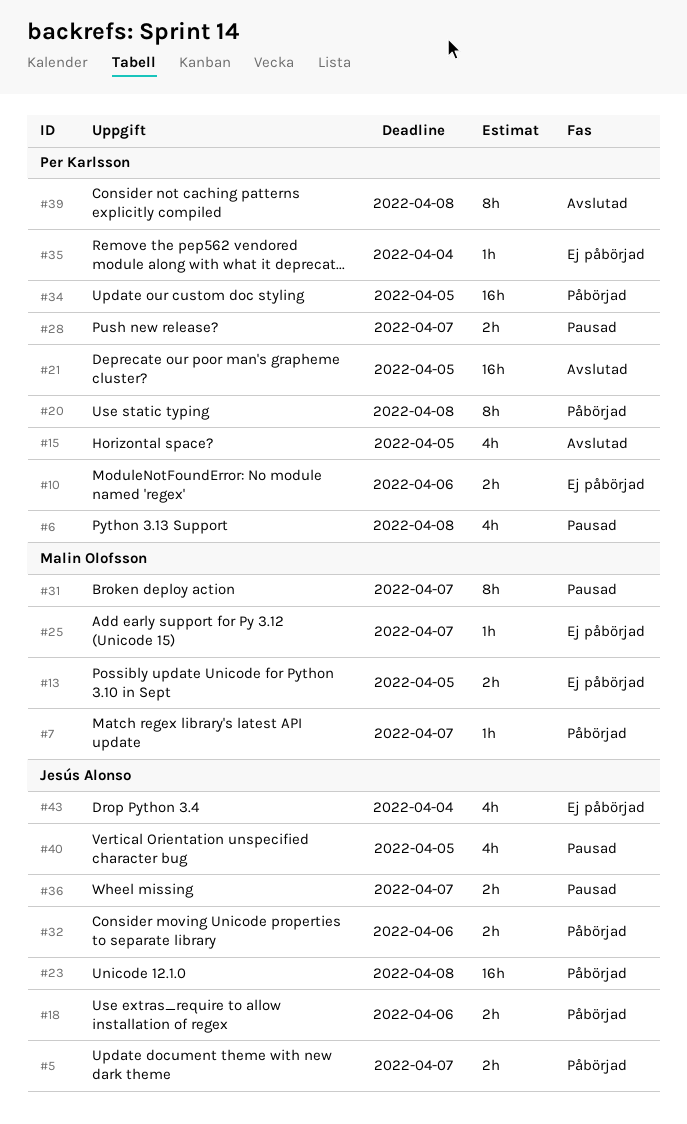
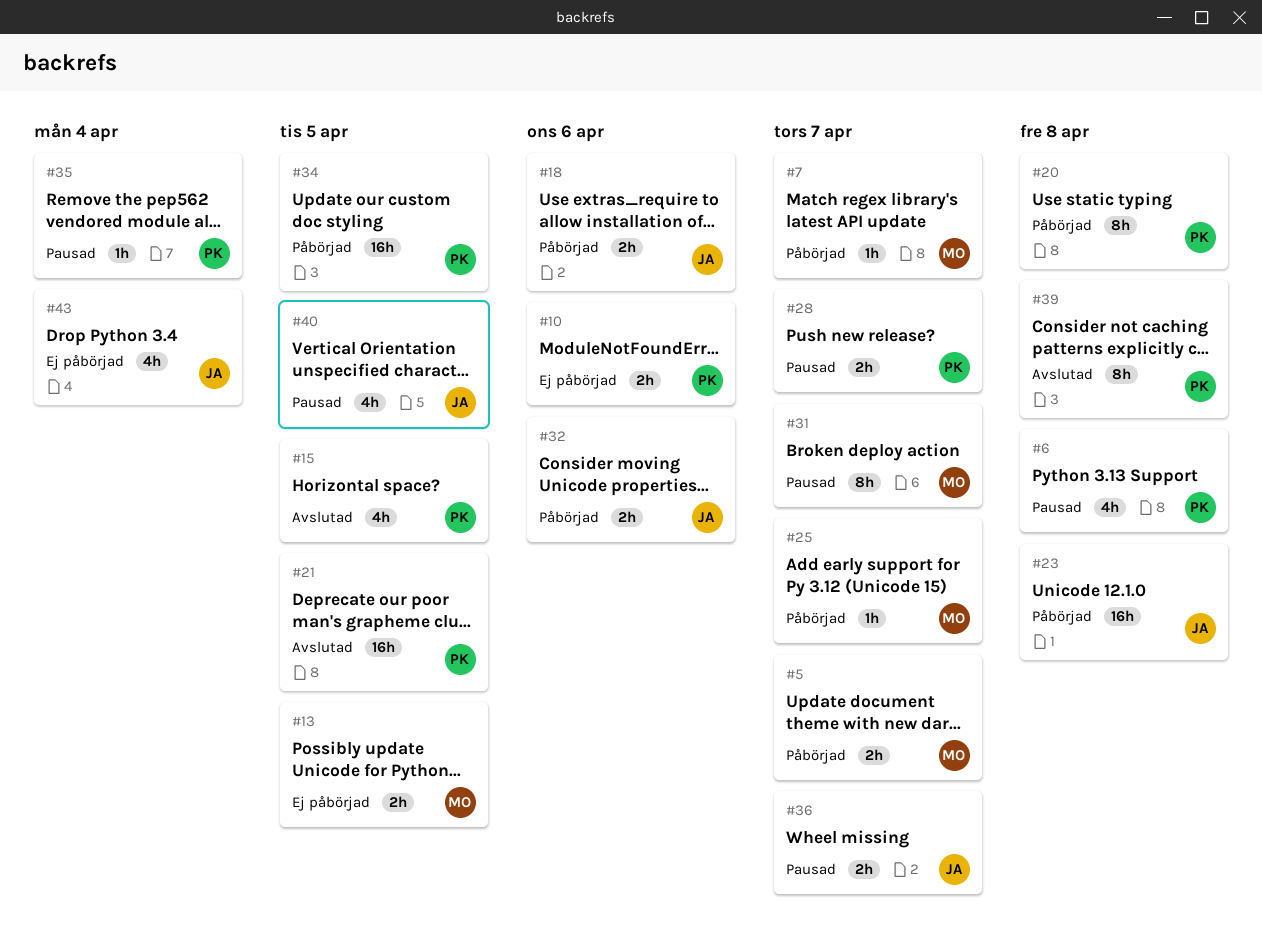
#5, owner: Jesús Alonso -> Malin Olofsson
#25, status: Ej påbörjad -> Påbörjad
#35, status: Ej påbörjad -> Pausad

